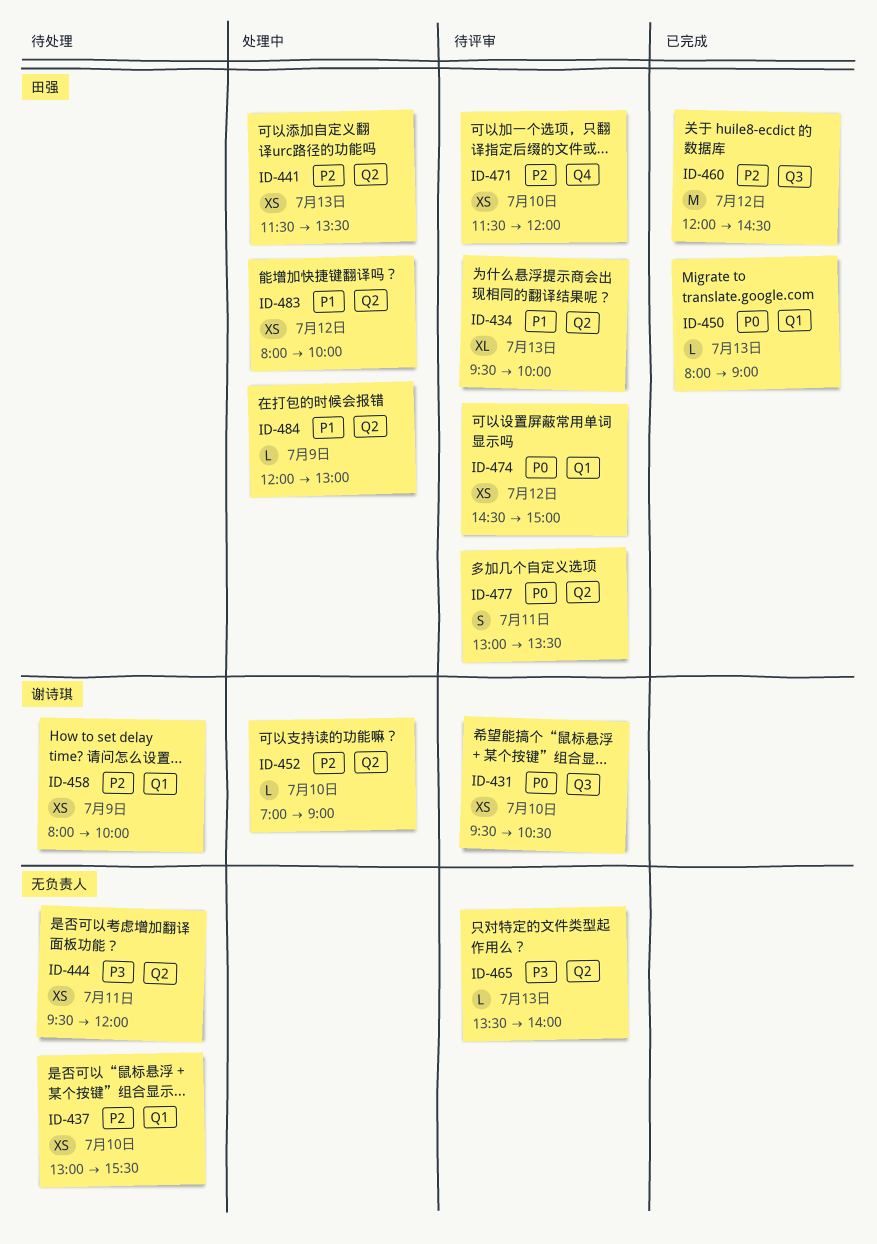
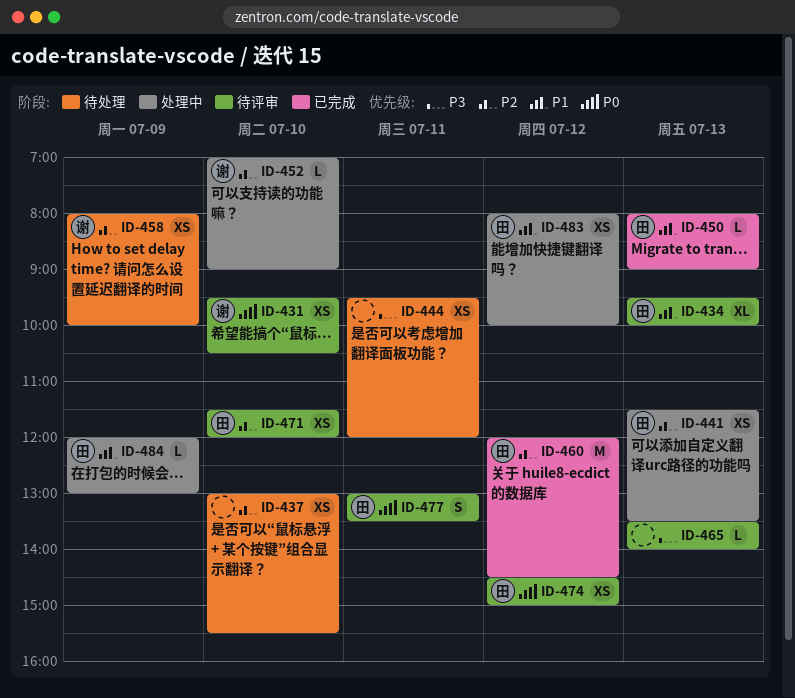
ID-450, priority: P0 -> P1

